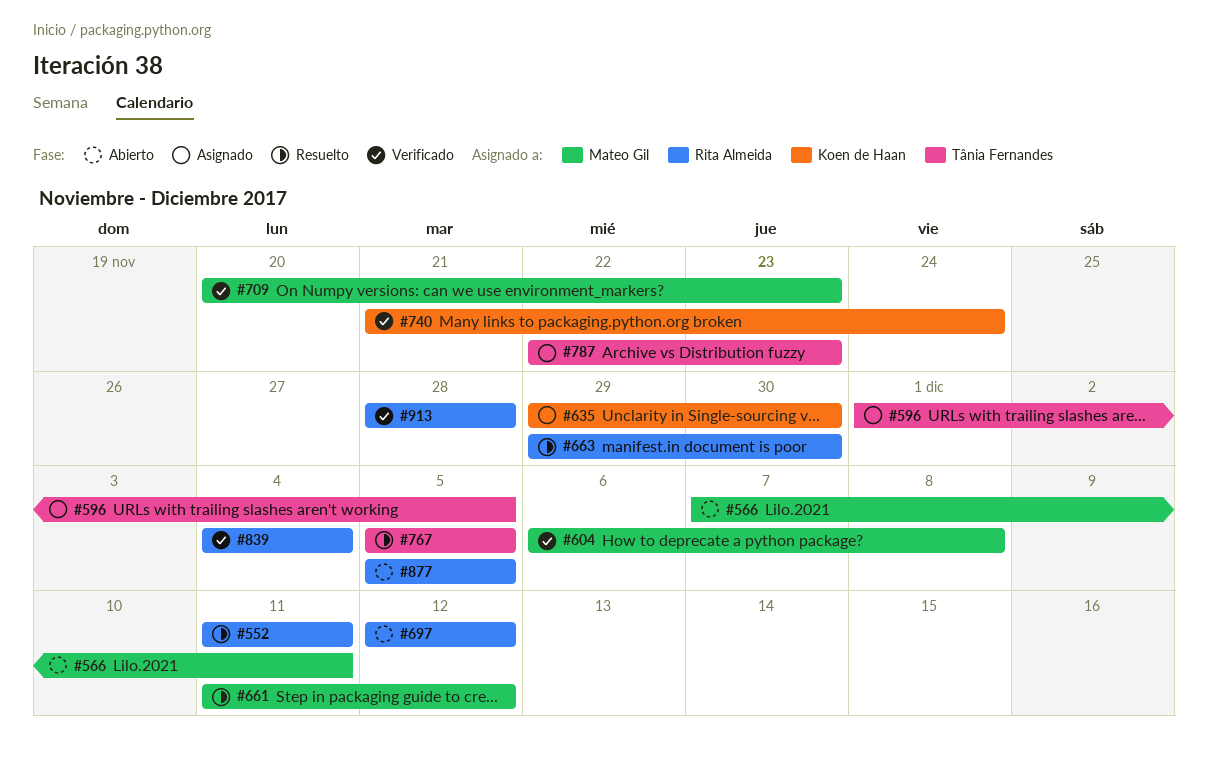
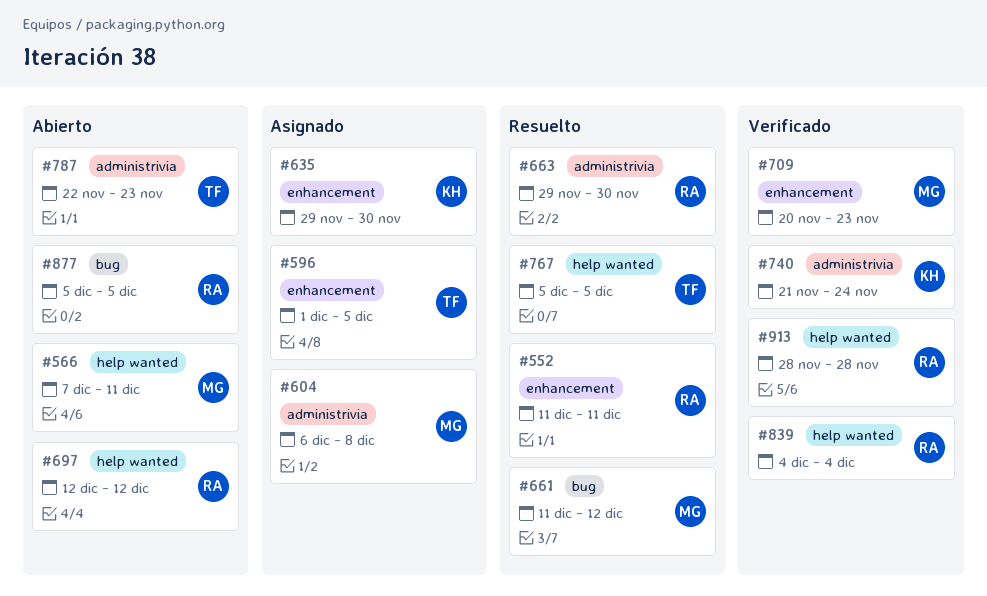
#604, status: Verificado -> Asignado
#787, status: Asignado -> Abierto

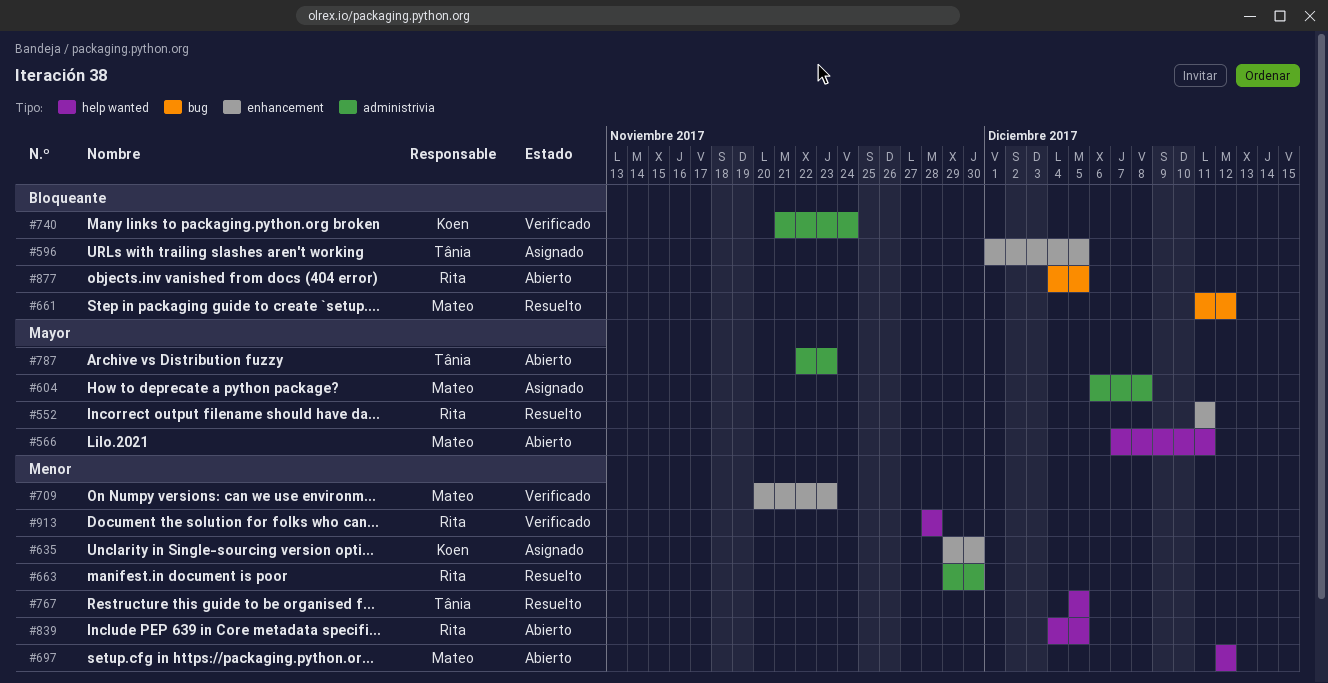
#697, owner: Rita -> Mateo
#839, status: Verificado -> Abierto
#839, due: Dec 4 -> Dec 5
#877, start: Dec 5 -> Dec 4

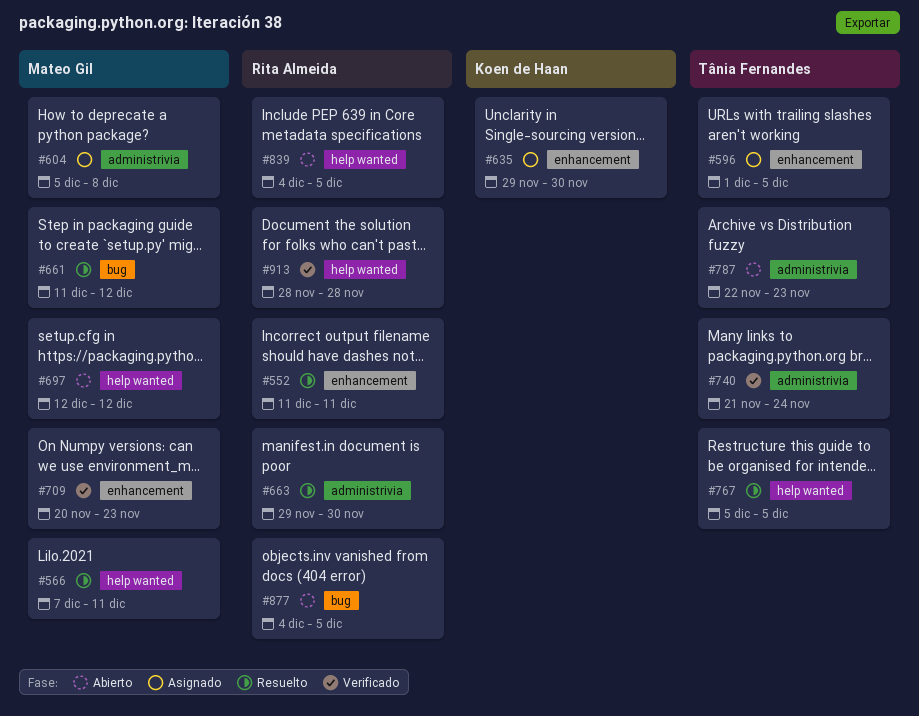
#566, status: Abierto -> Resuelto
#604, start: Dec 6 -> Dec 5
#740, owner: Koen de Haan -> Tânia Fernandes

